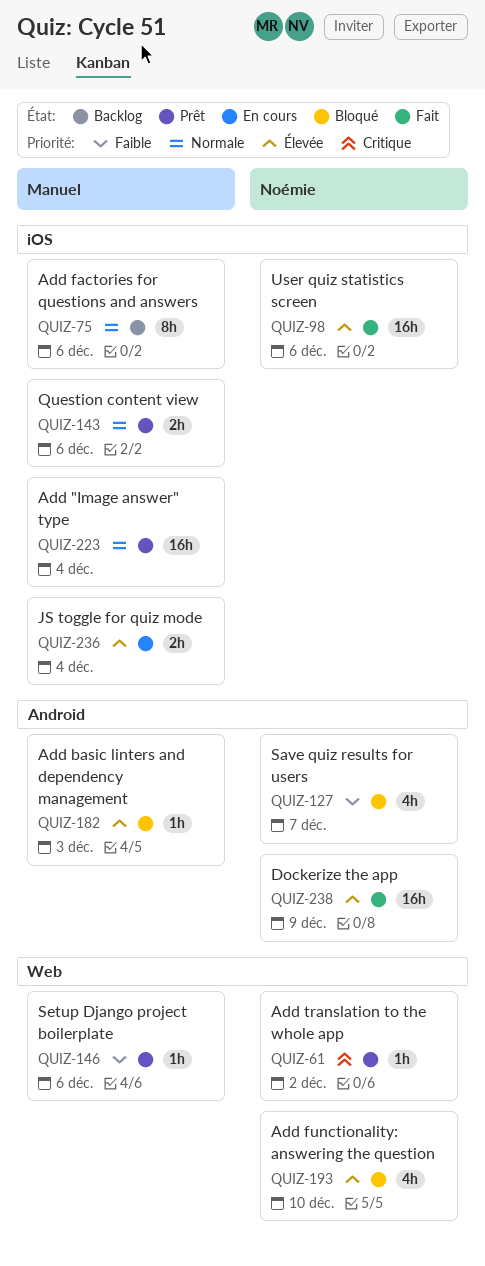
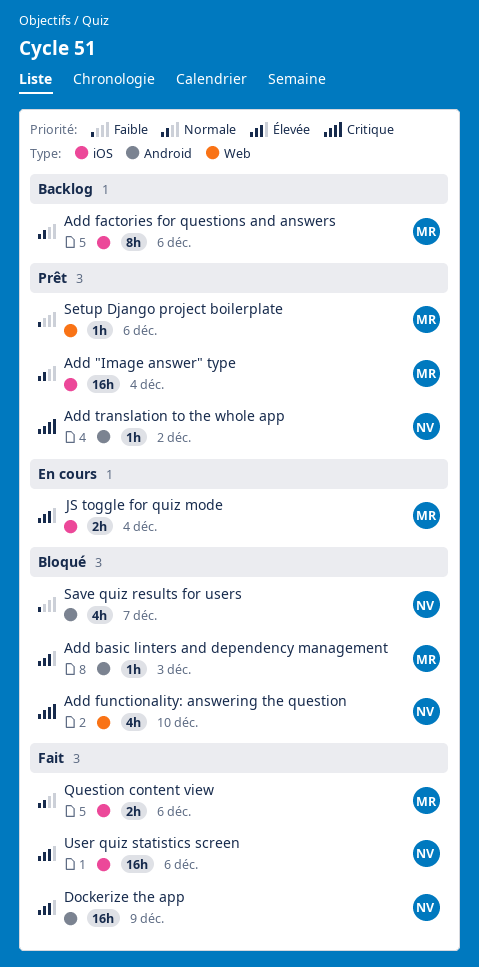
Add functionality: answering the question, priority: Élevée -> Critique
Add translation to the whole app, label: Web -> Android
Question content view, status: Prêt -> Fait

